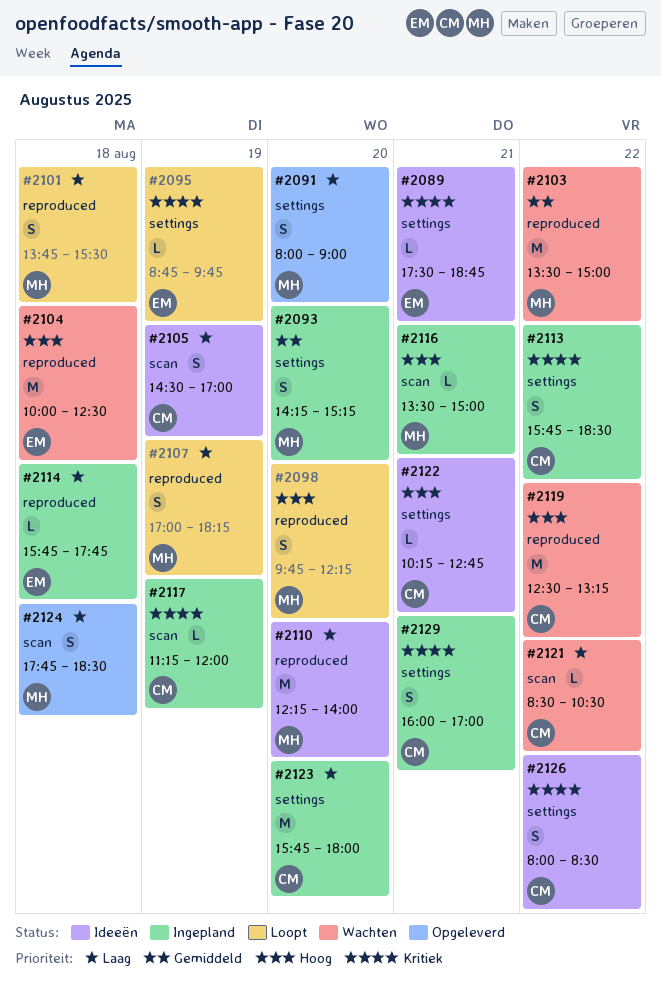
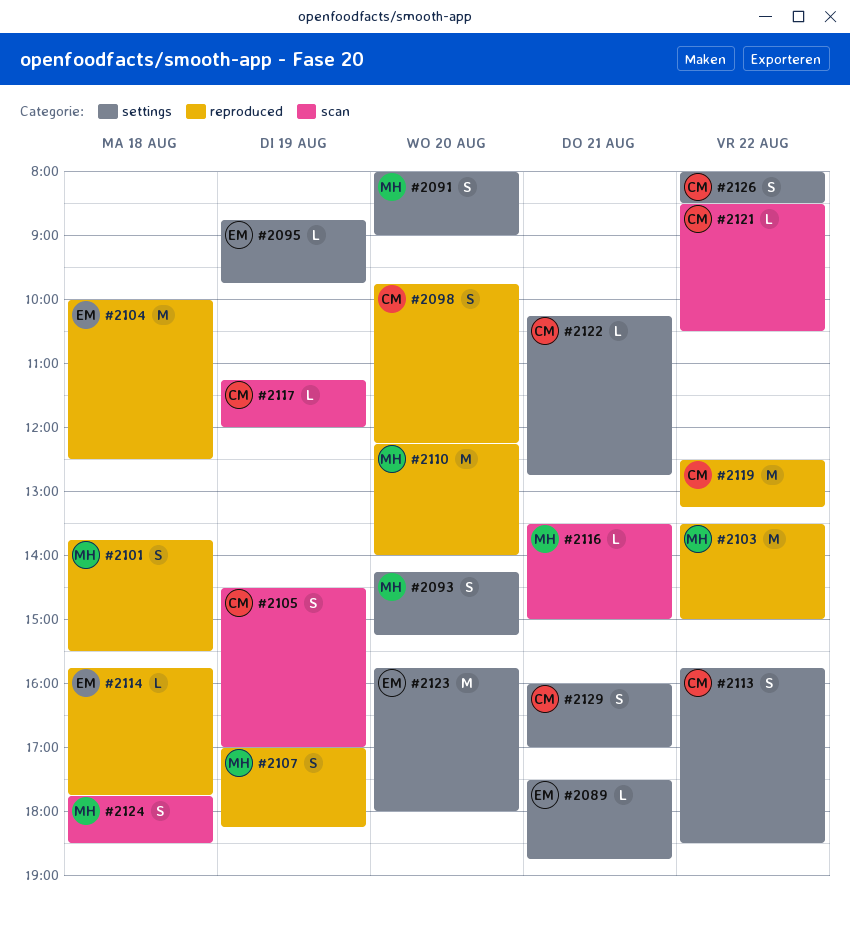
#2098, owner: MH -> CM
#2123, owner: CM -> EM

